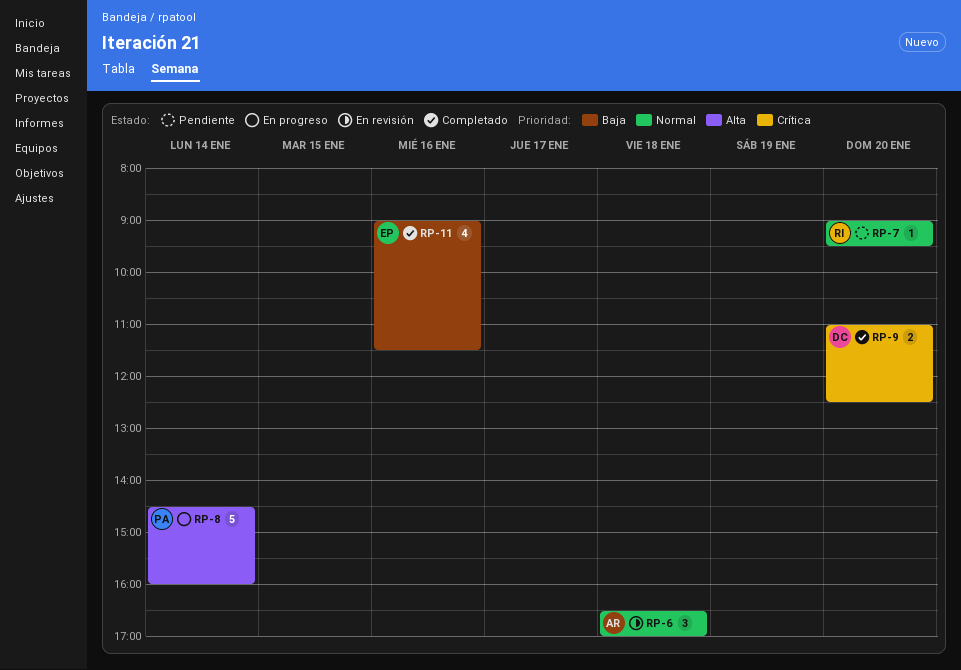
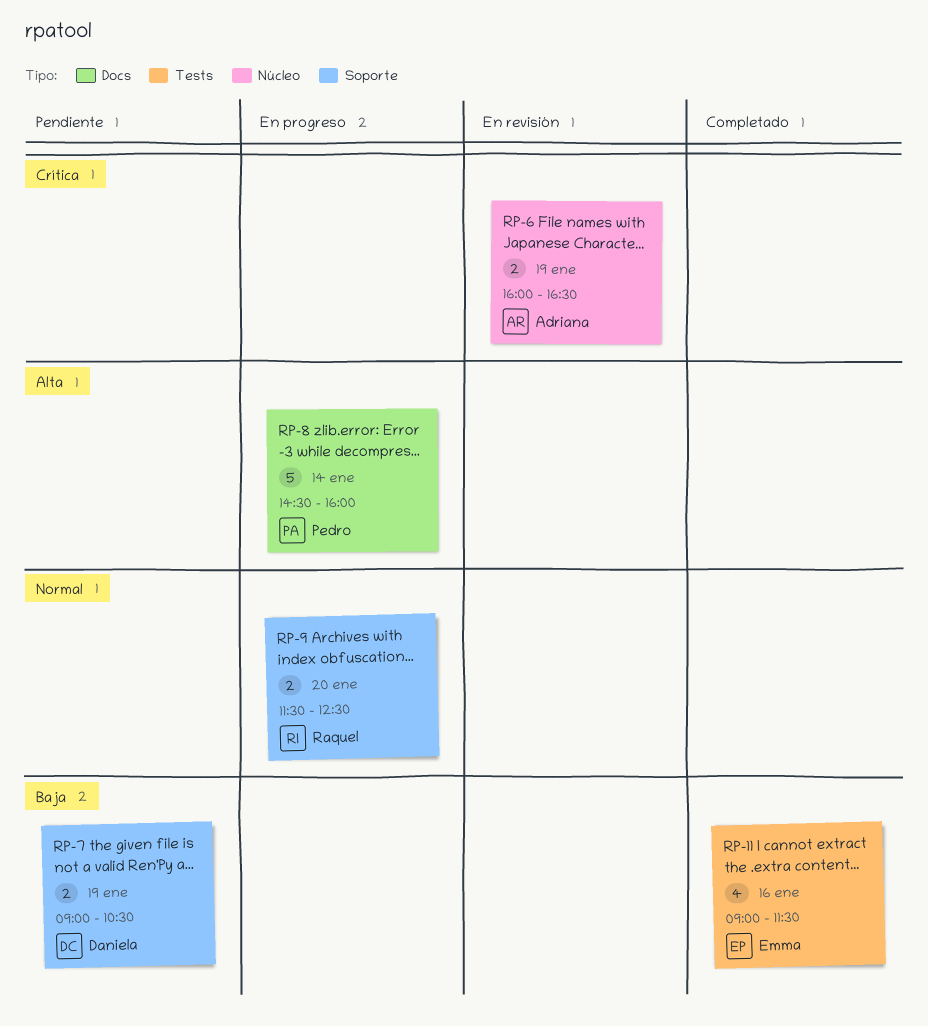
RP-6, priority: Normal -> Crítica
RP-6, estimate: 3 -> 2
RP-6, day: Jan 18 -> Jan 19
RP-6, begins: 16:30 -> 16:00
RP-6, ends: 17:00 -> 16:30
RP-7, owner: Raquel -> Daniela
RP-7, priority: Normal -> Baja
RP-7, estimate: 1 -> 2
RP-7, day: Jan 20 -> Jan 19
RP-7, ends: 09:30 -> 10:30
RP-9, status: Completado -> En progreso
RP-9, owner: Daniela -> Raquel
RP-9, priority: Crítica -> Normal
RP-9, begins: 11:00 -> 11:30

